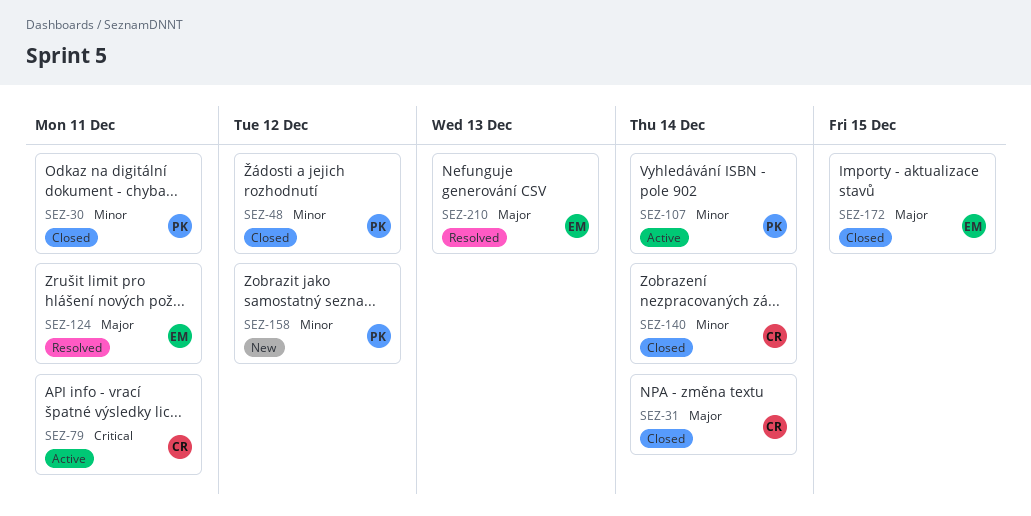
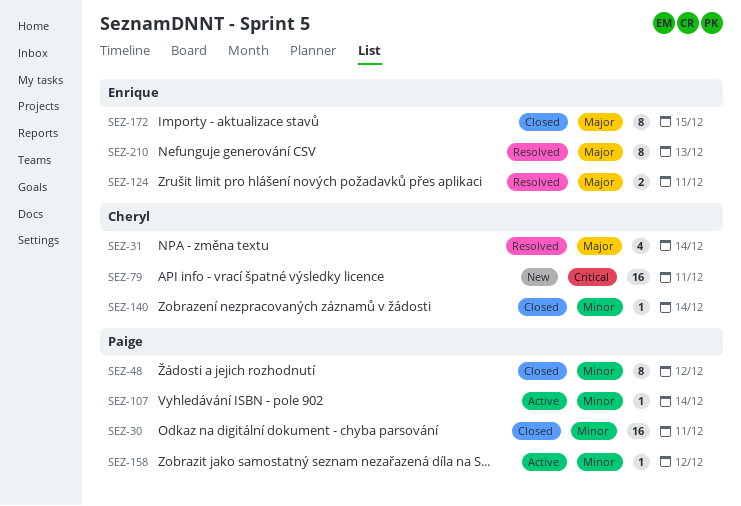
SEZ-31, status: Closed -> Resolved
SEZ-79, status: Active -> New
SEZ-158, status: New -> Active

